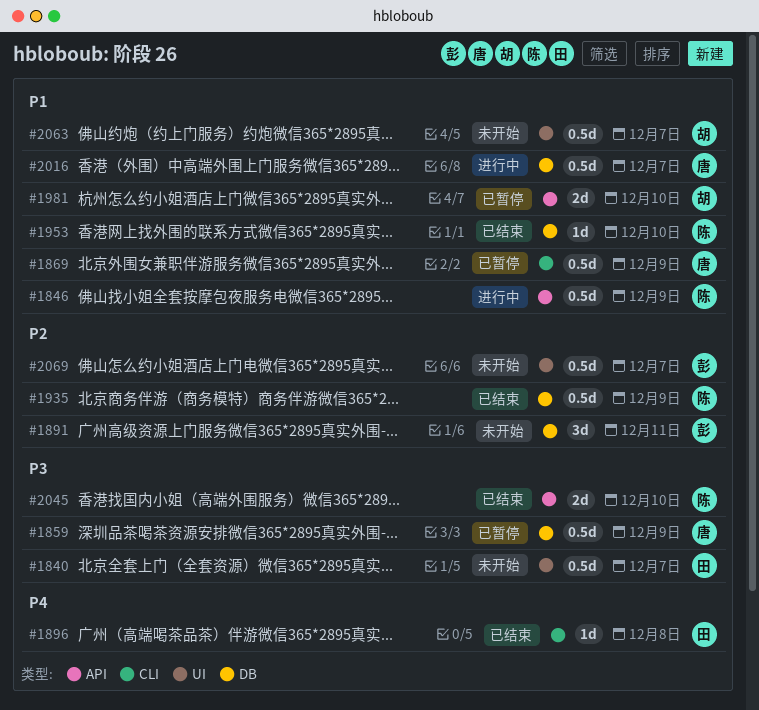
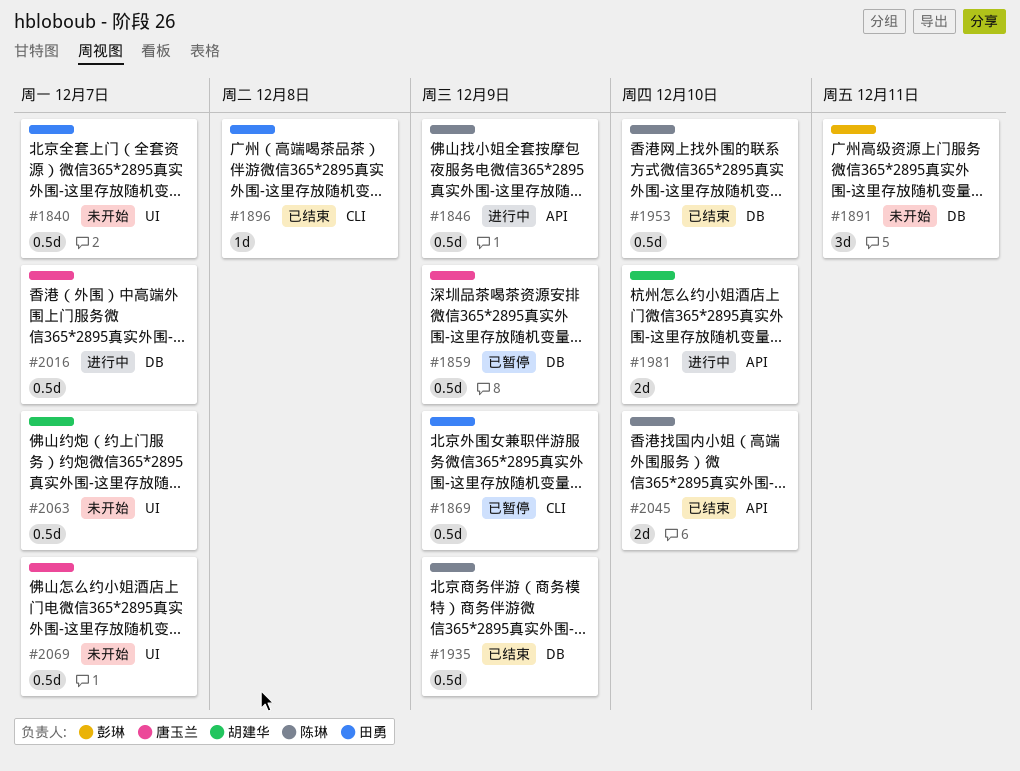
#1869, owner: 唐玉兰 -> 田勇
#1953, estimate: 1d -> 0.5d
#1981, status: 已暂停 -> 进行中
#2069, owner: 彭琳 -> 唐玉兰

